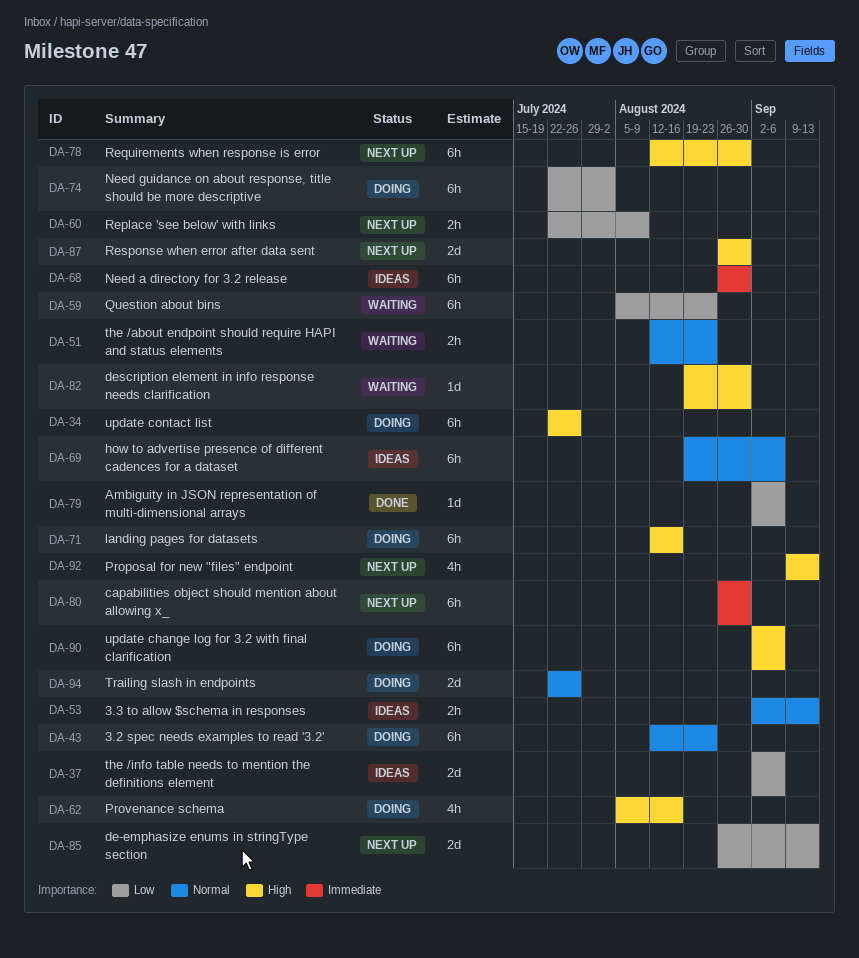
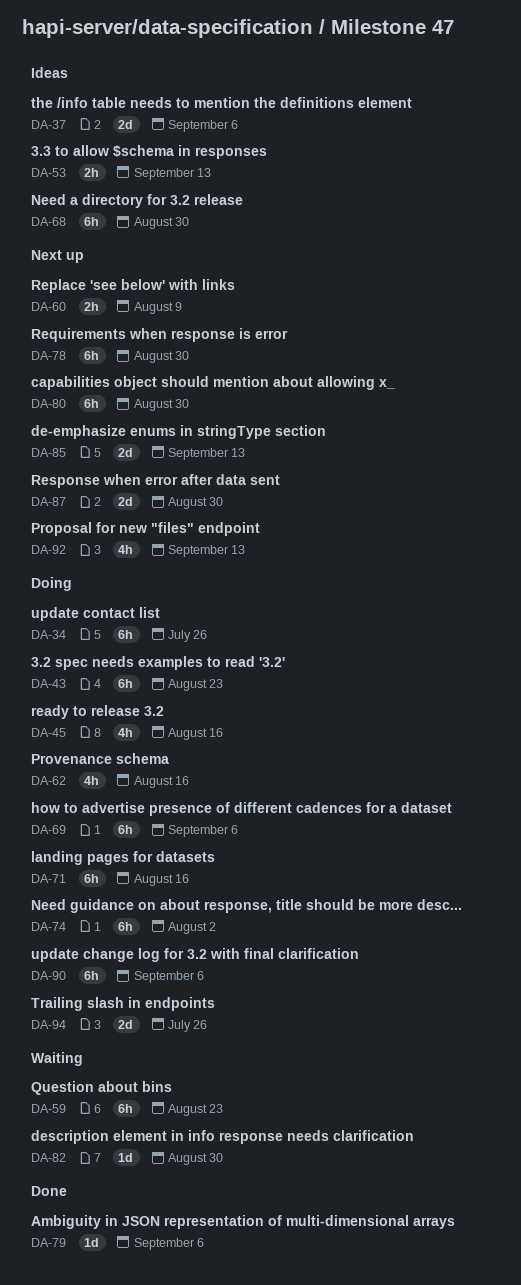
DA-45: none -> present
DA-51: present -> none
DA-69, status: Ideas -> Doing

